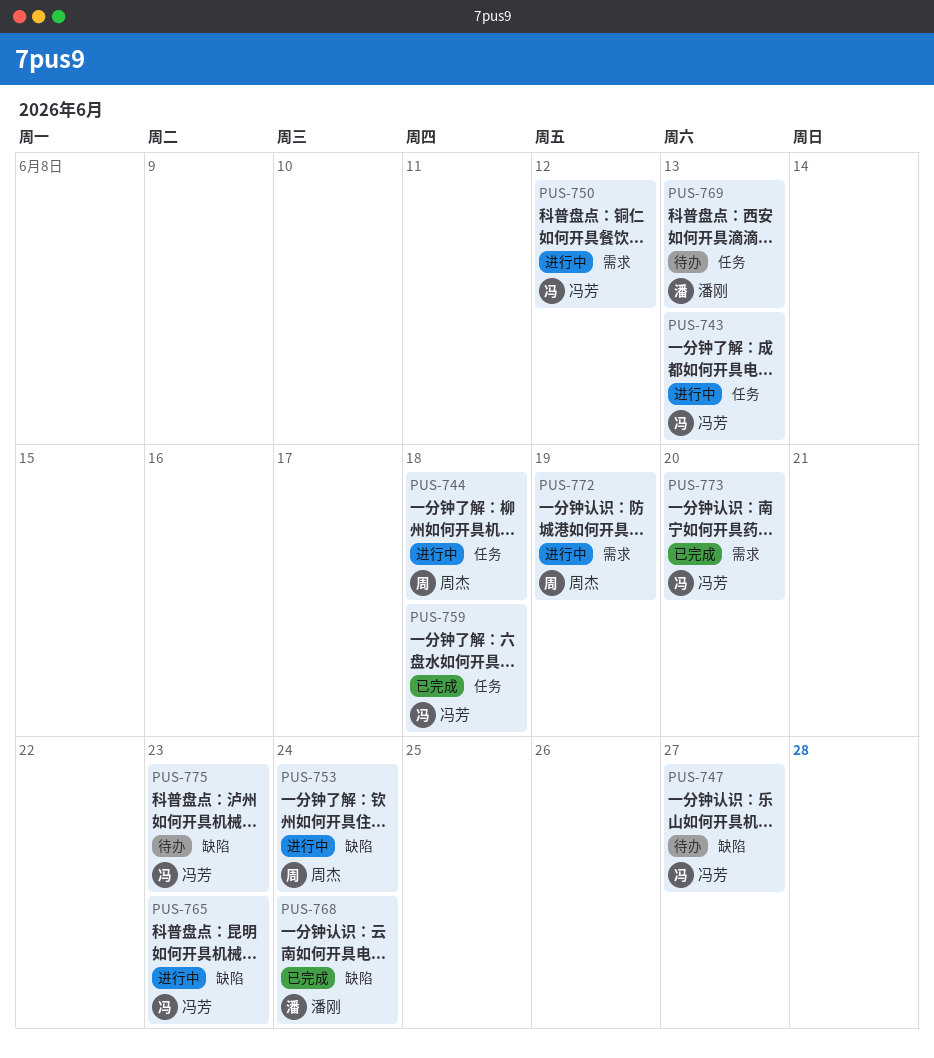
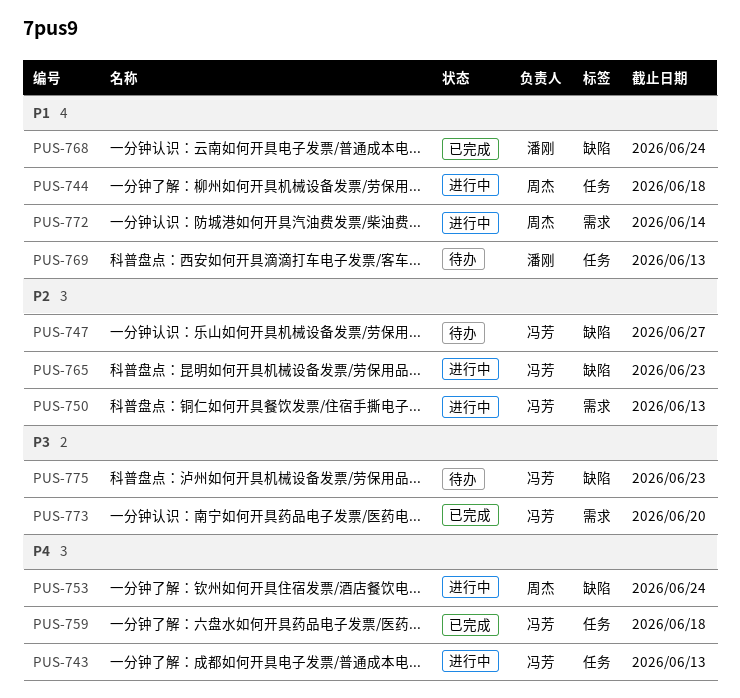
PUS-750, due: Jun 12 -> Jun 13
PUS-772, due: Jun 19 -> Jun 14

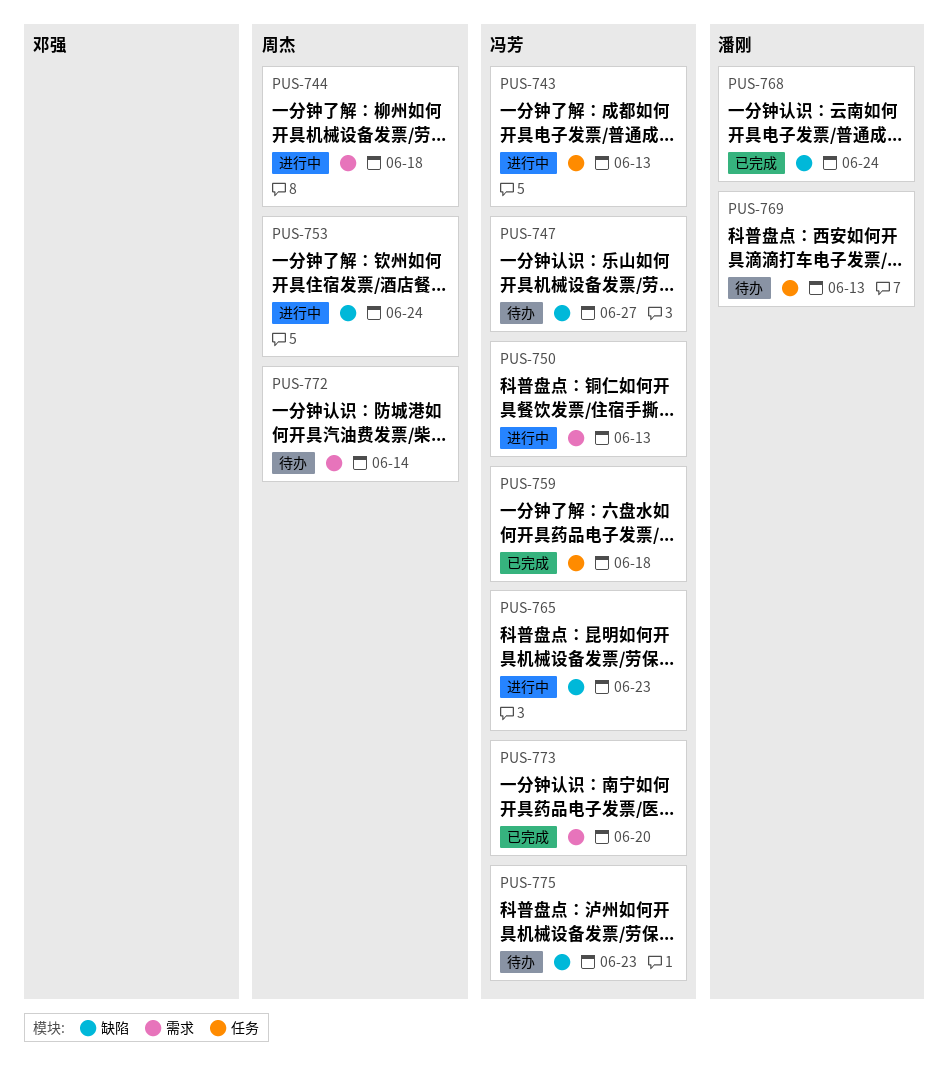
PUS-744, label: 任务 -> 需求
PUS-772, status: 进行中 -> 待办

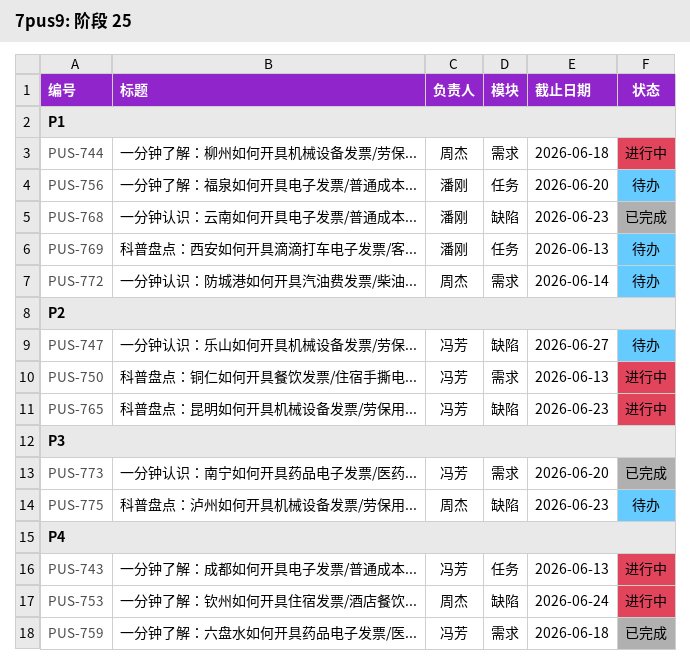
PUS-756: none -> present
PUS-759, label: 任务 -> 需求
PUS-768, due: Jun 24 -> Jun 23
PUS-775, owner: 冯芳 -> 周杰

